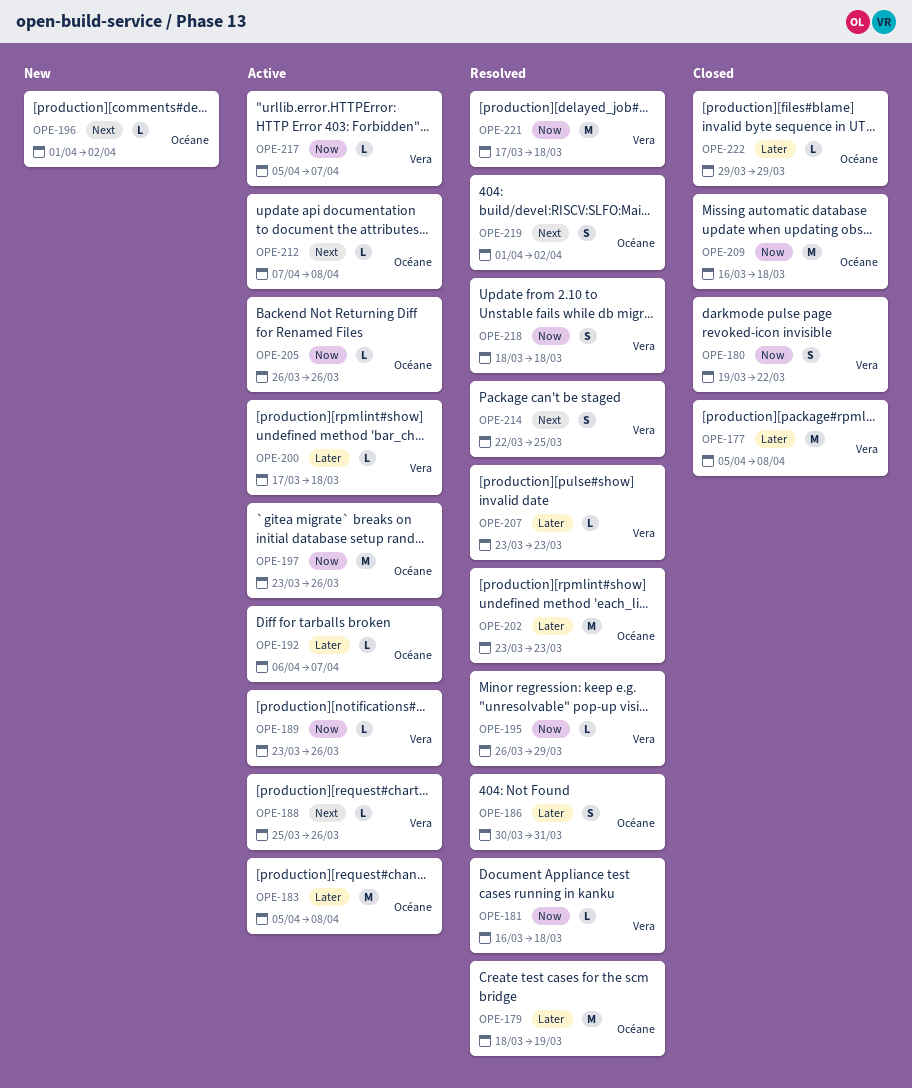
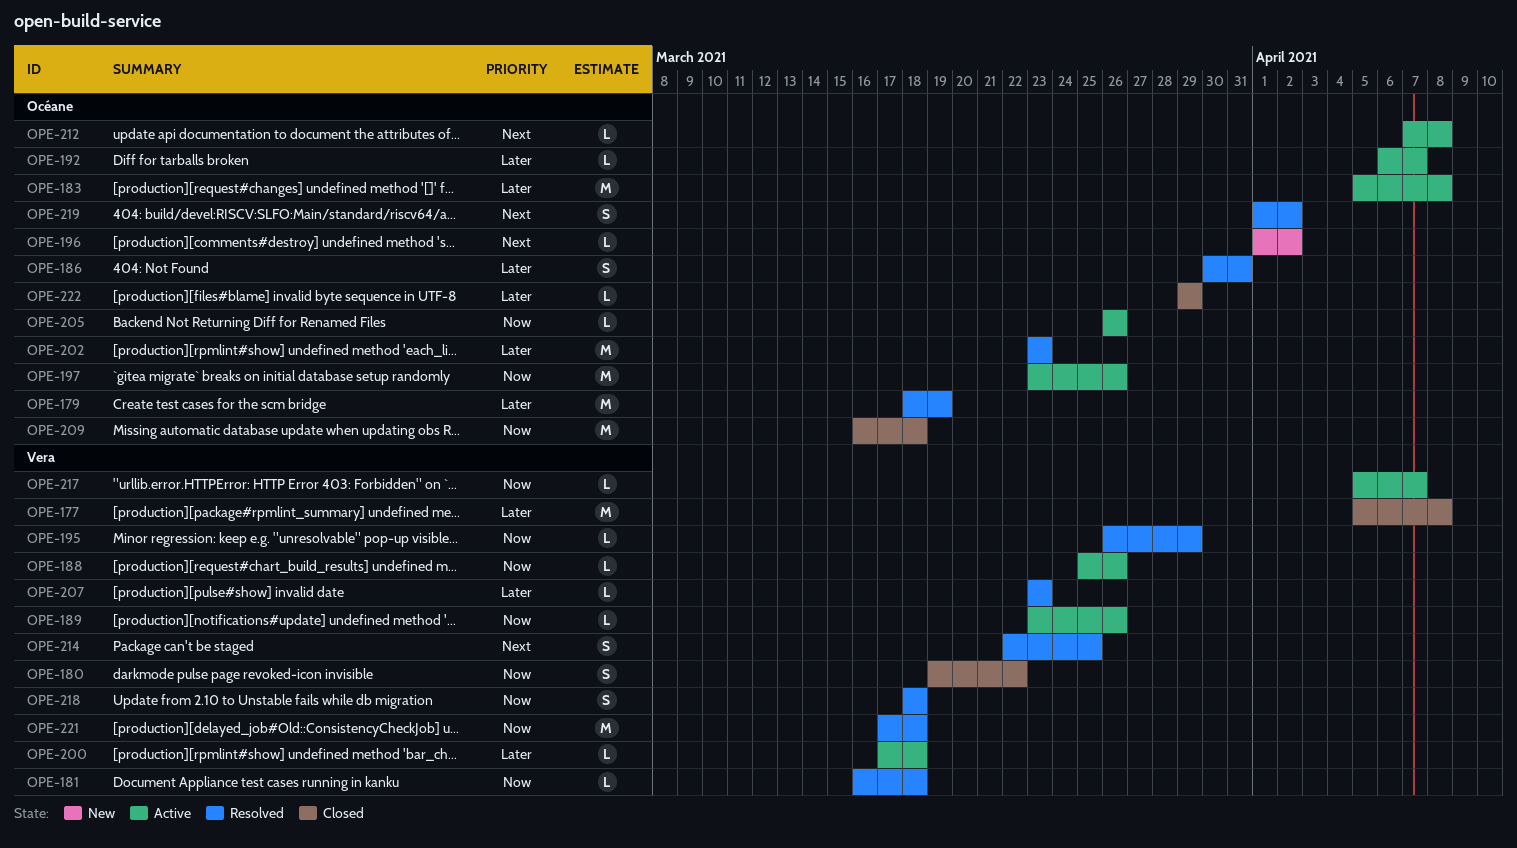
OPE-188, priority: Next -> Now

